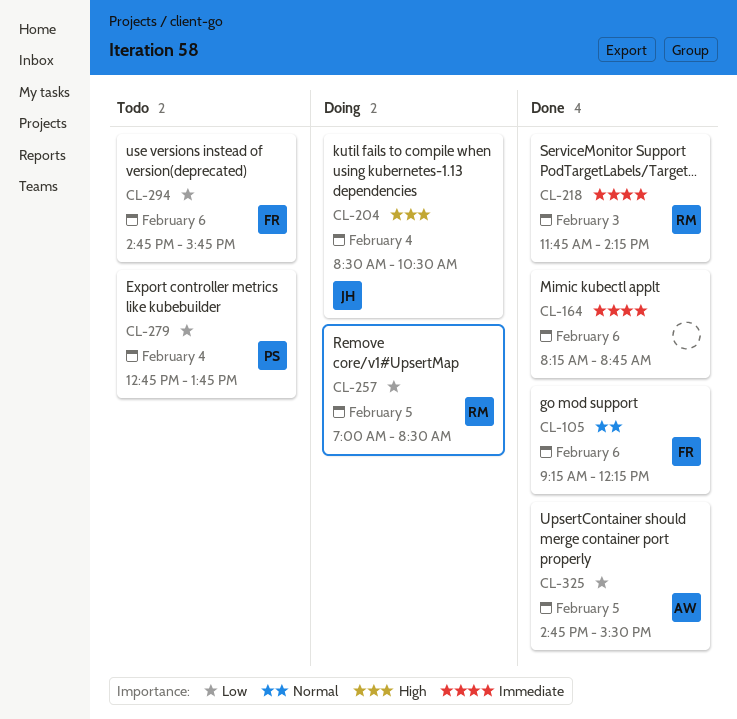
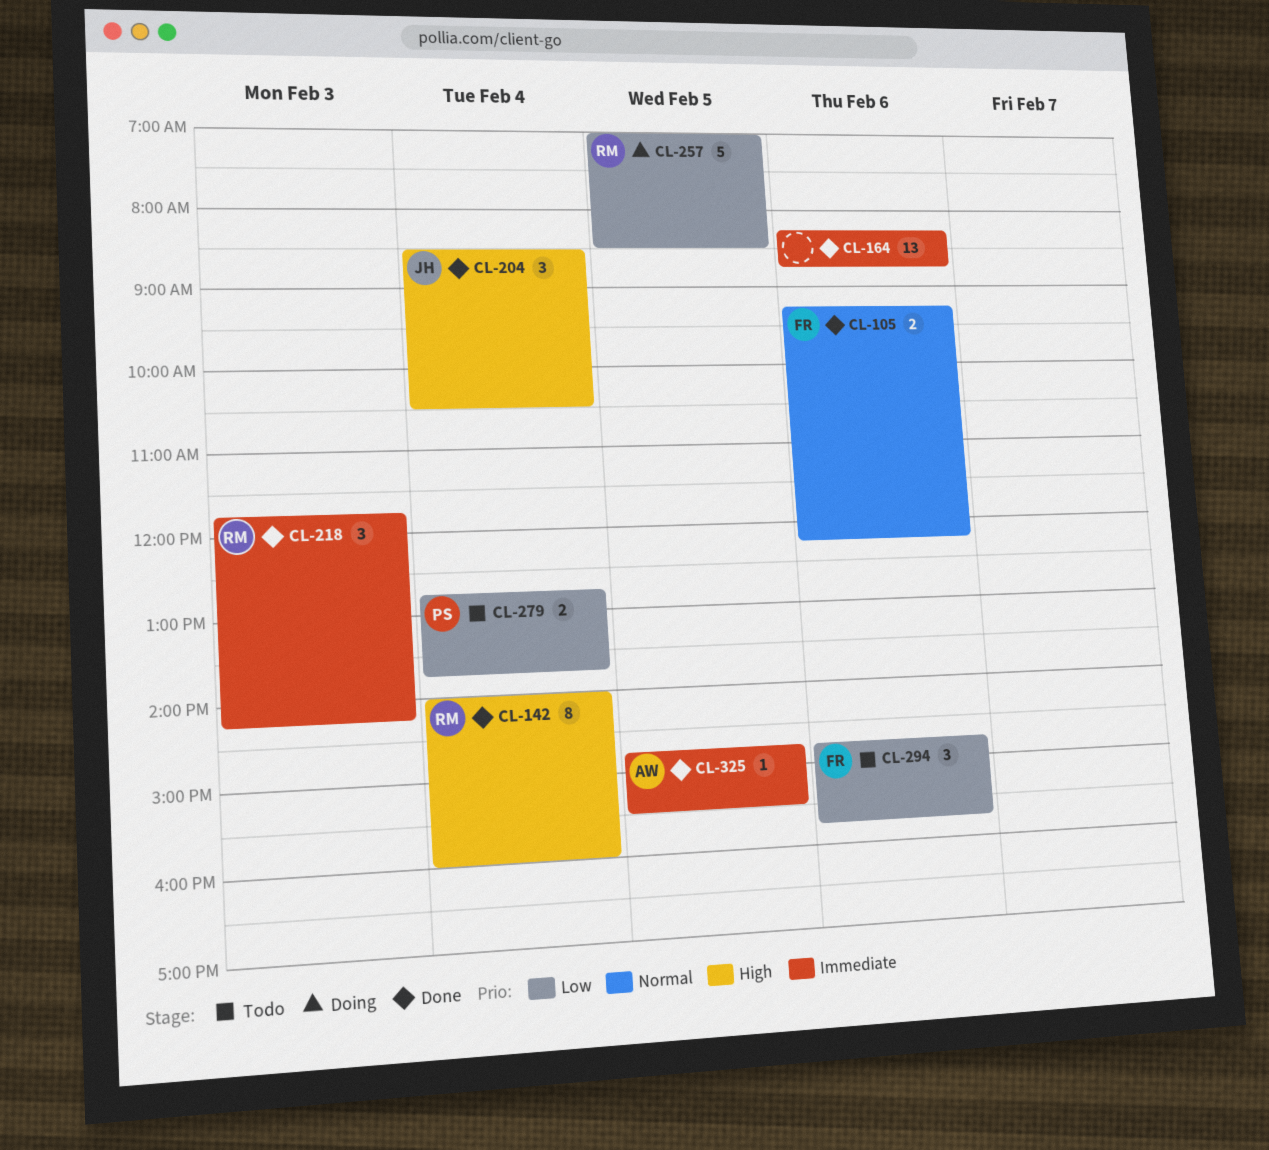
CL-142: none -> present
CL-204, status: Doing -> Done
CL-325, priority: Low -> Immediate

